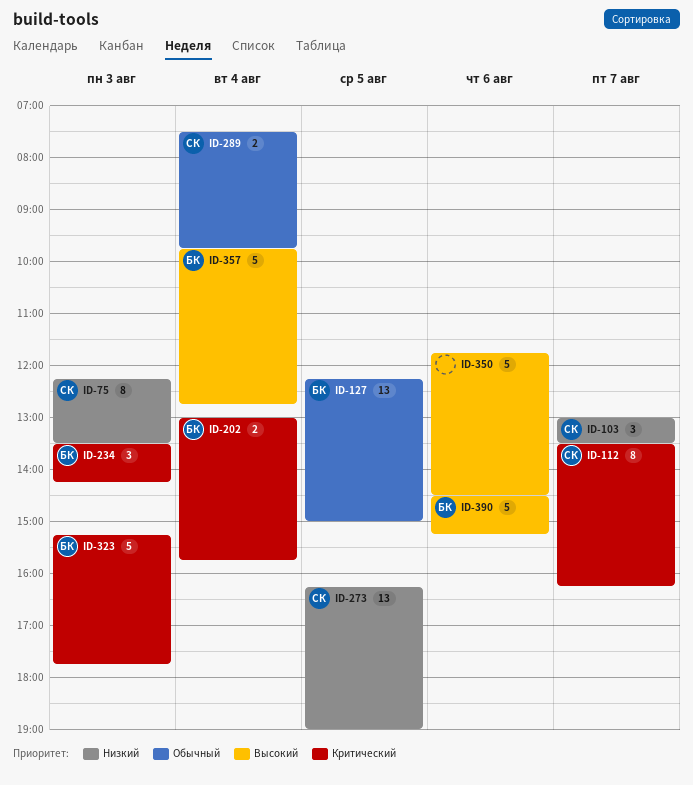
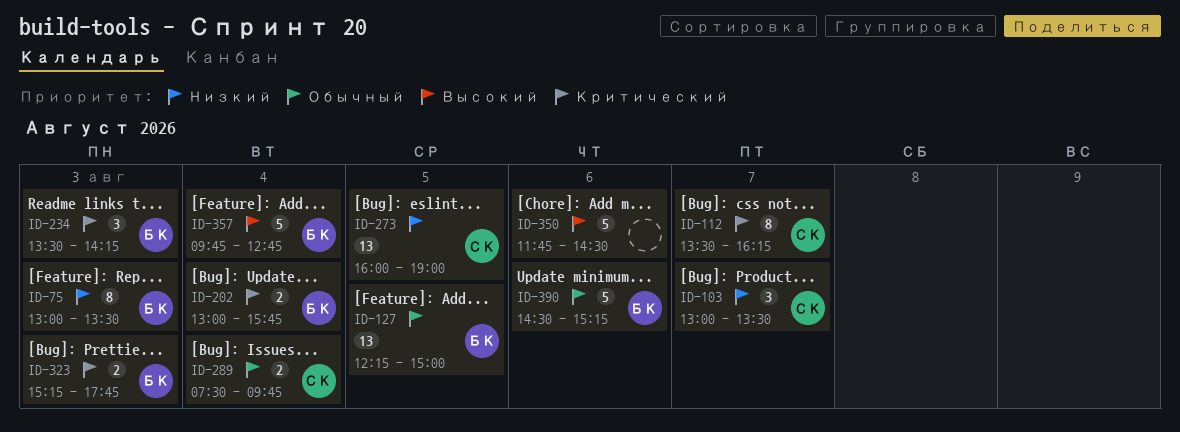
ID-75, owner: СК -> БК
ID-75, begins: 12:15 -> 13:00
ID-273, begins: 16:15 -> 16:00
ID-323, estimate: 5 -> 2
ID-390, priority: Высокий -> Обычный

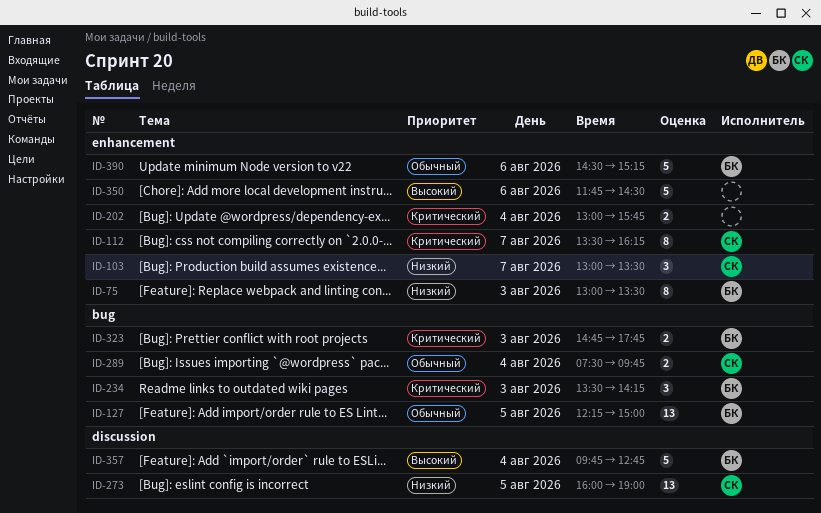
ID-202, owner: БК -> none
ID-323, begins: 15:15 -> 14:45

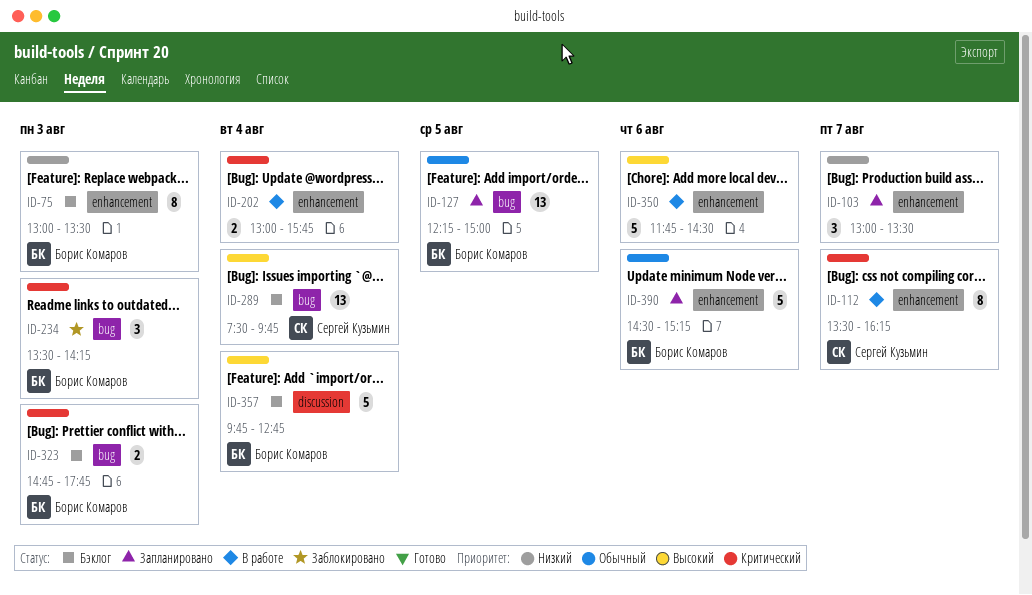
ID-103, owner: Сергей Кузьмин -> none
ID-273: present -> none
ID-289, priority: Обычный -> Высокий
ID-289, estimate: 2 -> 13

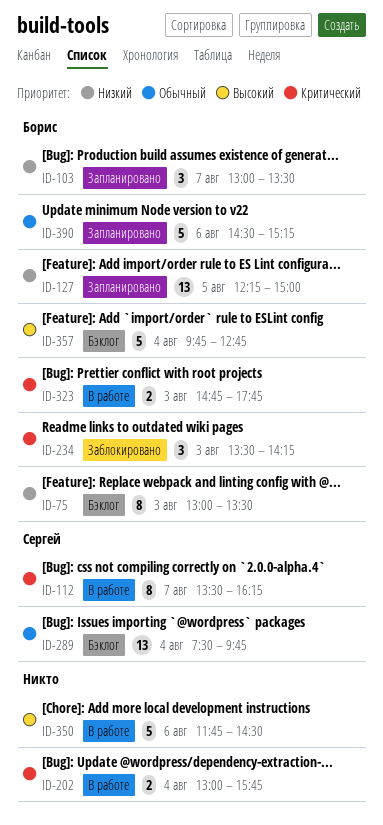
ID-103, owner: none -> Борис Комаров
ID-127, priority: Обычный -> Низкий
ID-289, priority: Высокий -> Обычный
ID-323, status: Бэклог -> В работе

